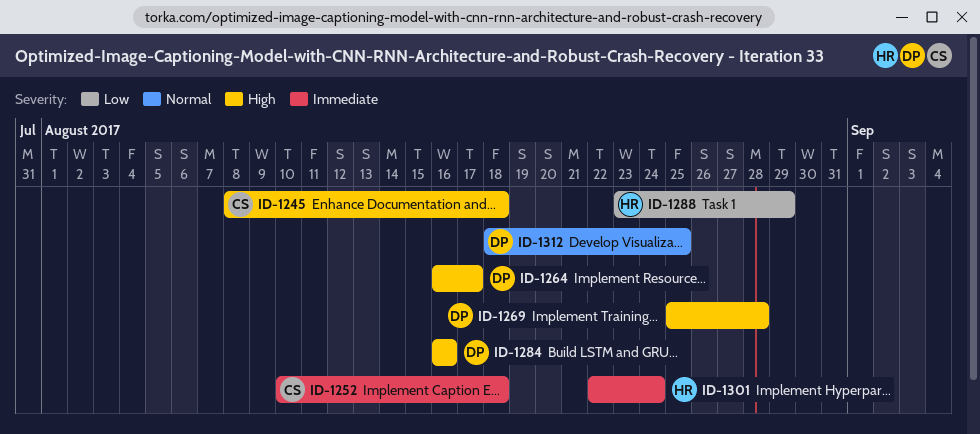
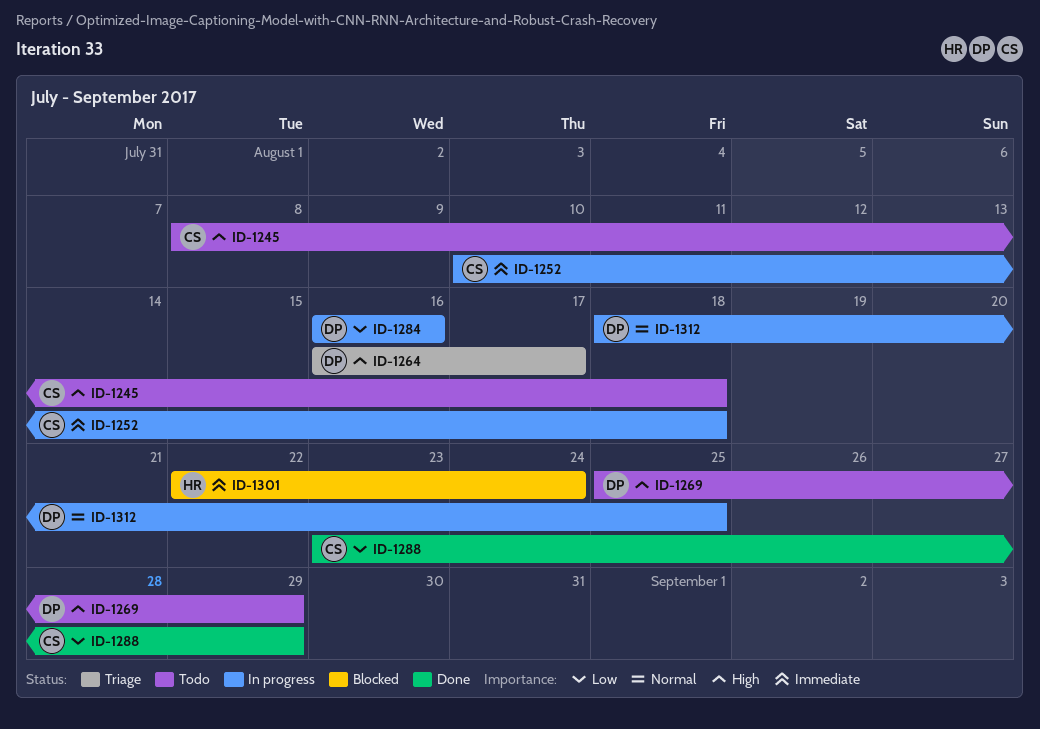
ID-1269, due: Aug 28 -> Aug 29
ID-1284, priority: High -> Low
ID-1288, owner: HR -> CS

